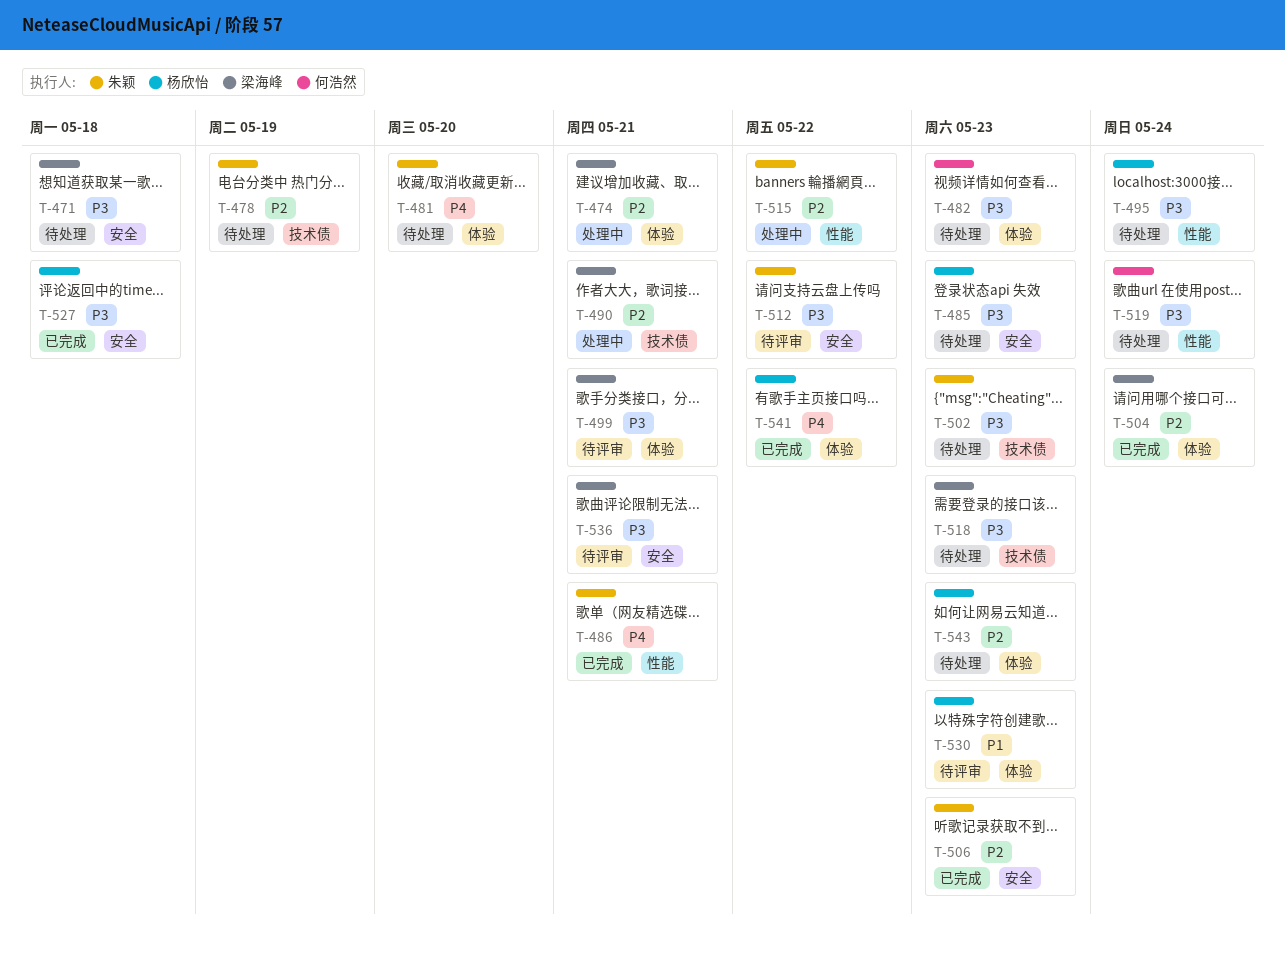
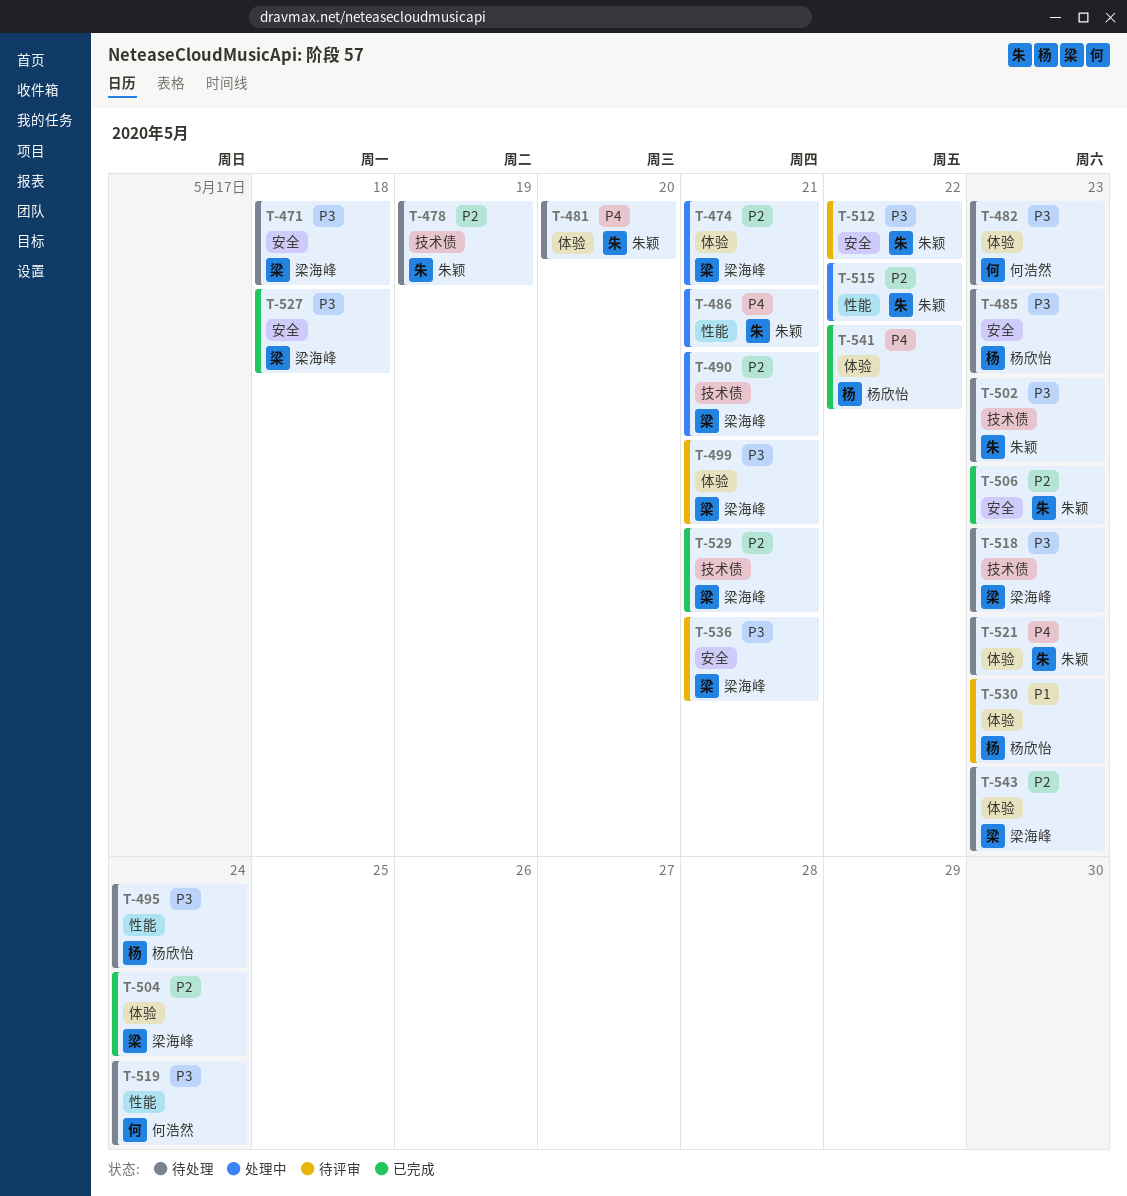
T-486, status: 已完成 -> 处理中
T-521: none -> present
T-527, owner: 杨欣怡 -> 梁海峰
T-529: none -> present
T-543, owner: 杨欣怡 -> 梁海峰

